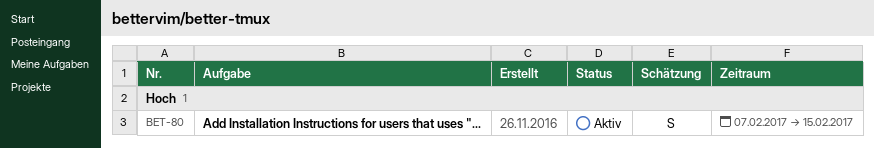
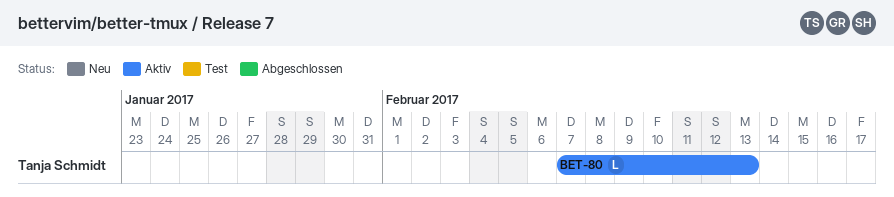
BET-80, estimate: S -> L
BET-80, due: Feb 15 -> Feb 13

